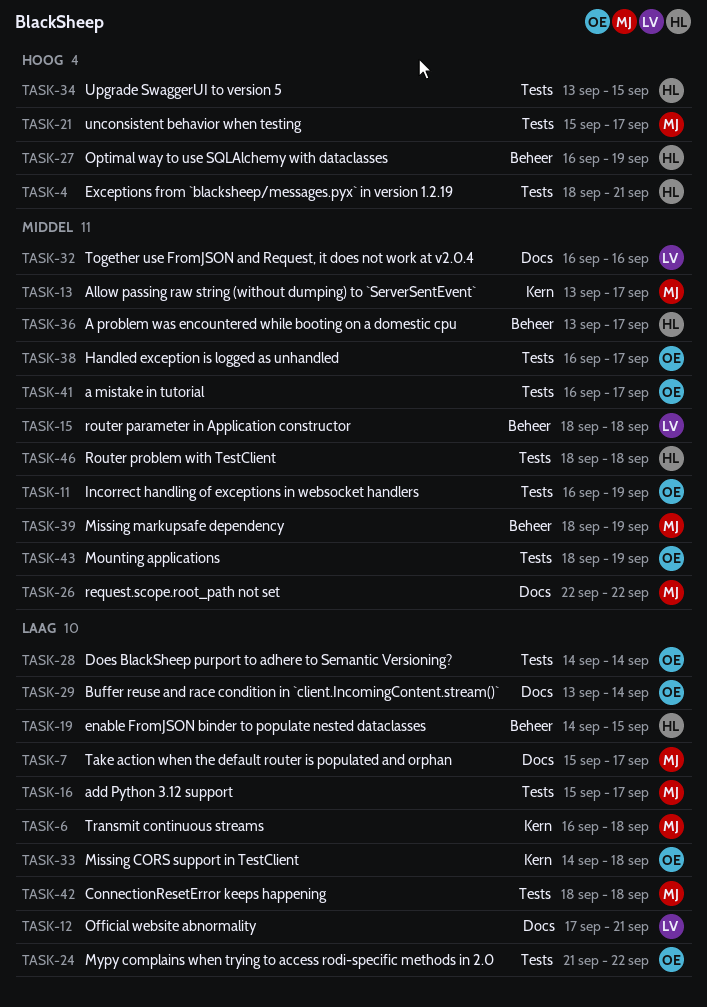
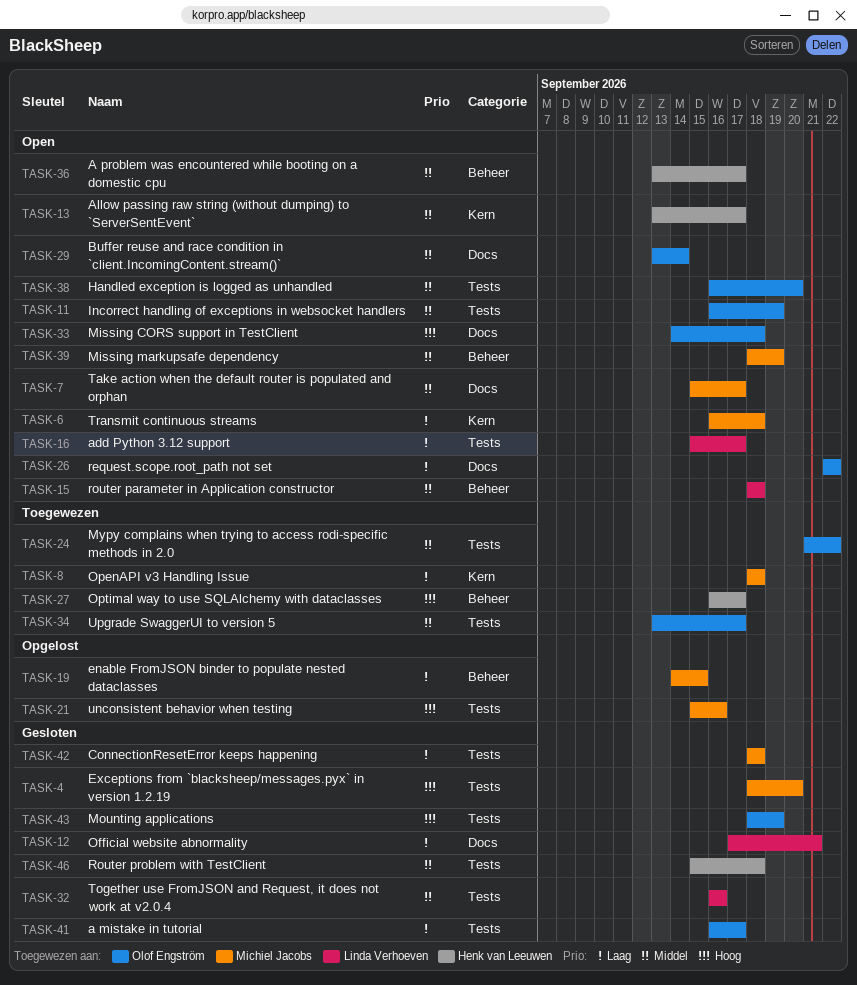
TASK-4, owner: Henk van Leeuwen -> Michiel Jacobs
TASK-4, due: Sep 21 -> Sep 20
TASK-7, priority: Laag -> Middel
TASK-8: none -> present
TASK-13, owner: Michiel Jacobs -> Henk van Leeuwen
TASK-16, owner: Michiel Jacobs -> Linda Verhoeven
TASK-19, owner: Henk van Leeuwen -> Michiel Jacobs
TASK-21, due: Sep 17 -> Sep 16
TASK-24, priority: Laag -> Middel
TASK-26, owner: Michiel Jacobs -> Olof Engström
TASK-26, priority: Middel -> Laag
TASK-27, due: Sep 19 -> Sep 17
TASK-28: present -> none
TASK-29, priority: Laag -> Middel
TASK-32, label: Docs -> Tests
TASK-33, priority: Laag -> Hoog
TASK-33, label: Kern -> Docs
TASK-34, owner: Henk van Leeuwen -> Olof Engström
TASK-34, priority: Hoog -> Middel
TASK-34, due: Sep 15 -> Sep 17
TASK-38, due: Sep 17 -> Sep 20
TASK-41, priority: Middel -> Laag
TASK-43, priority: Middel -> Hoog
TASK-46, start: Sep 18 -> Sep 15

